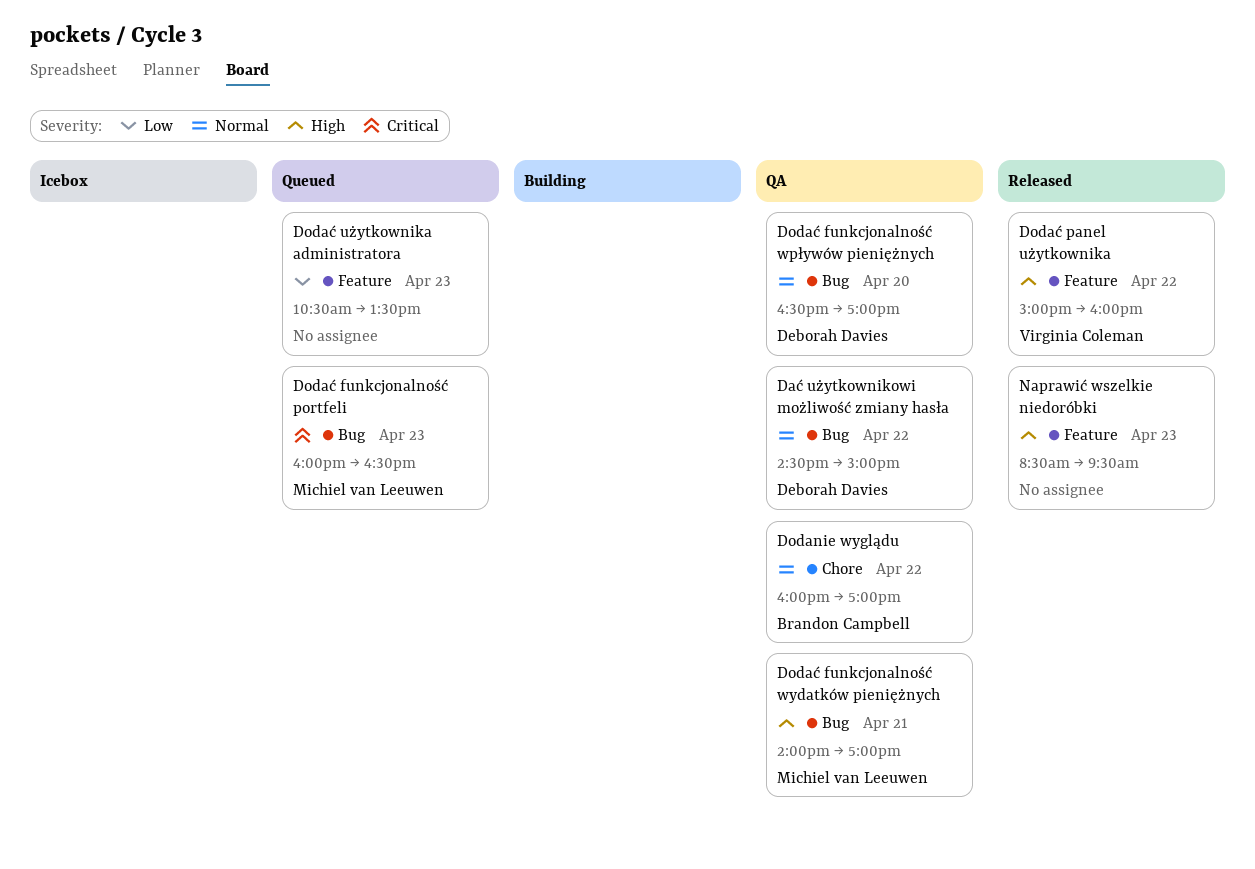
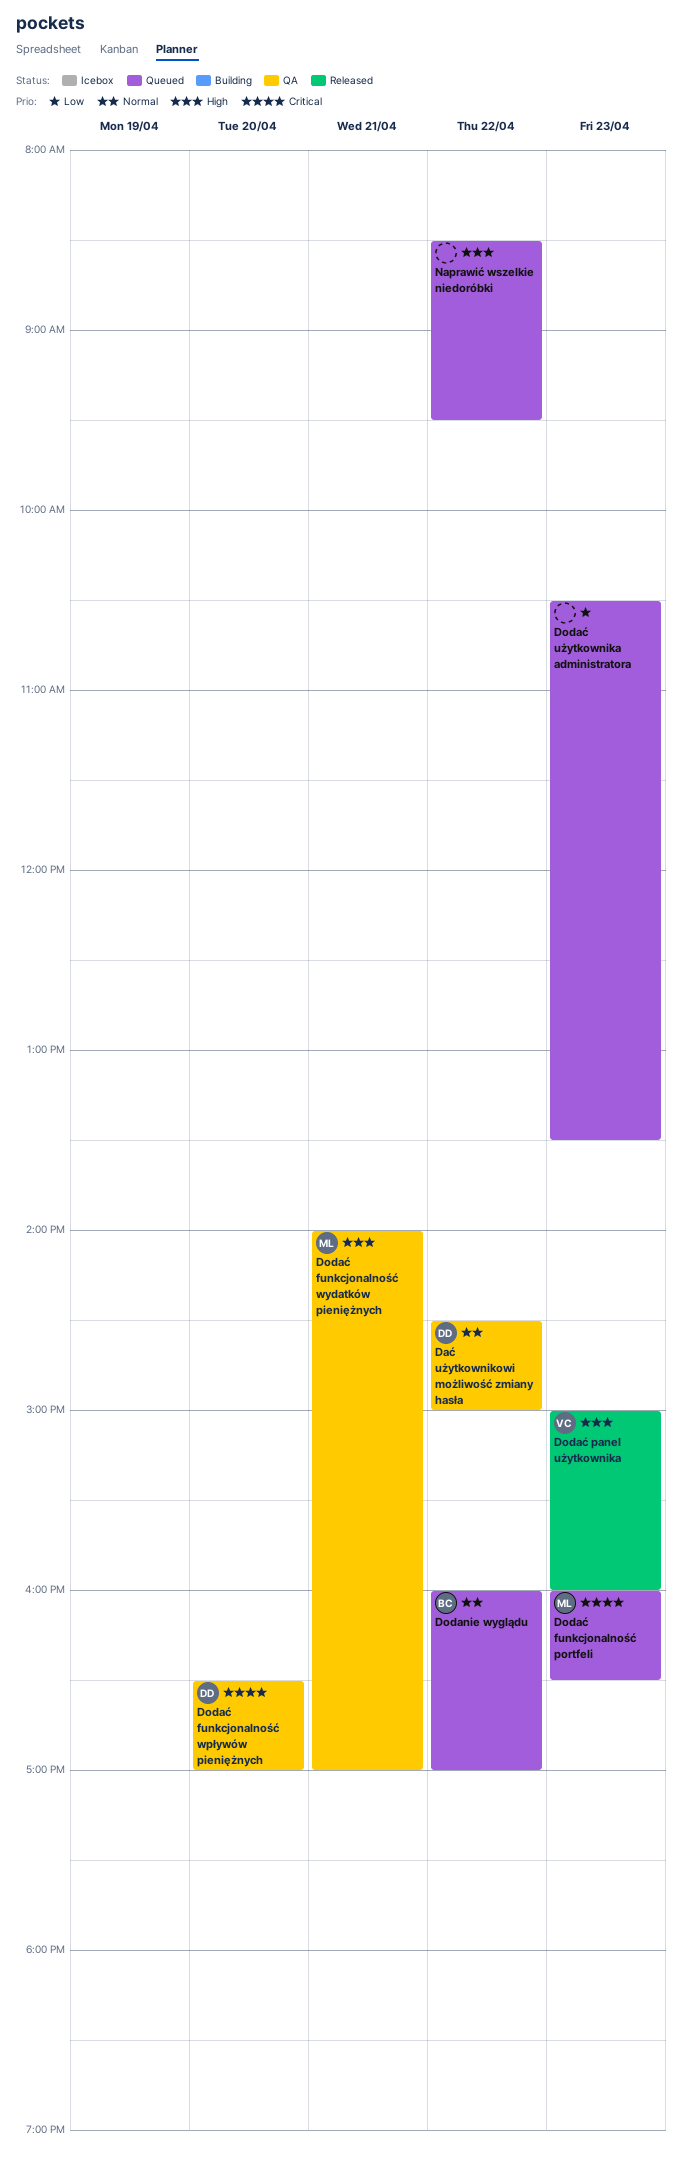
Dodanie wyglądu, status: QA -> Queued
Dodać funkcjonalność wpływów pieniężnych, priority: Normal -> Critical
Dodać panel użytkownika, day: Apr 22 -> Apr 23
Naprawić wszelkie niedoróbki, status: Released -> Queued
Naprawić wszelkie niedoróbki, day: Apr 23 -> Apr 22

